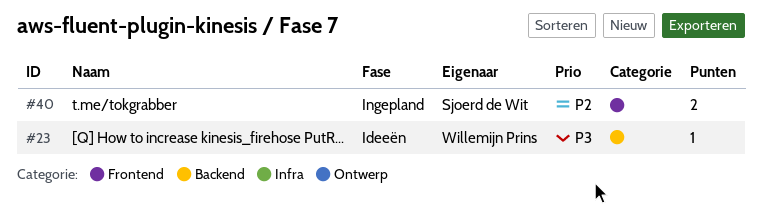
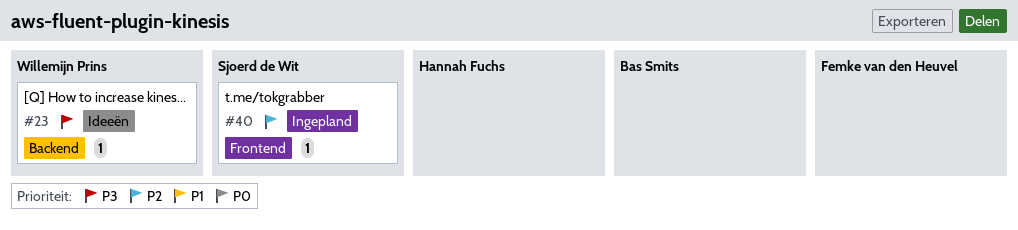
#40, estimate: 2 -> 1

